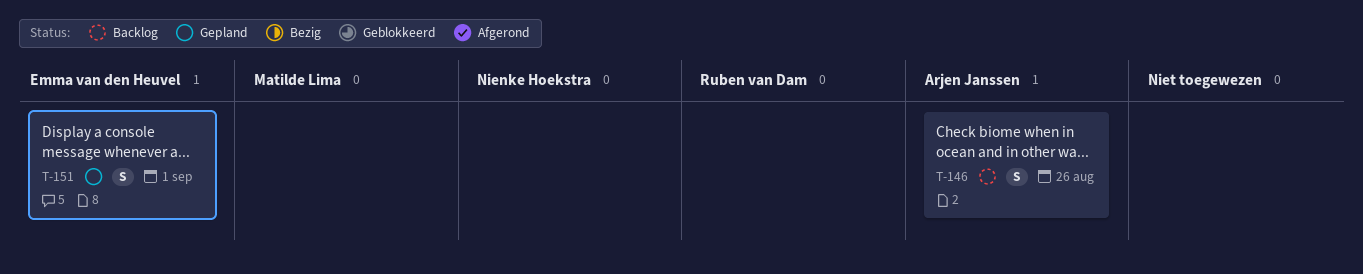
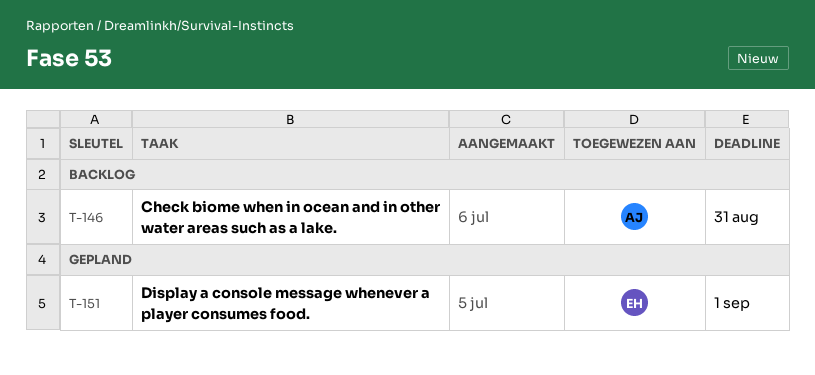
T-146, due: Aug 26 -> Aug 31

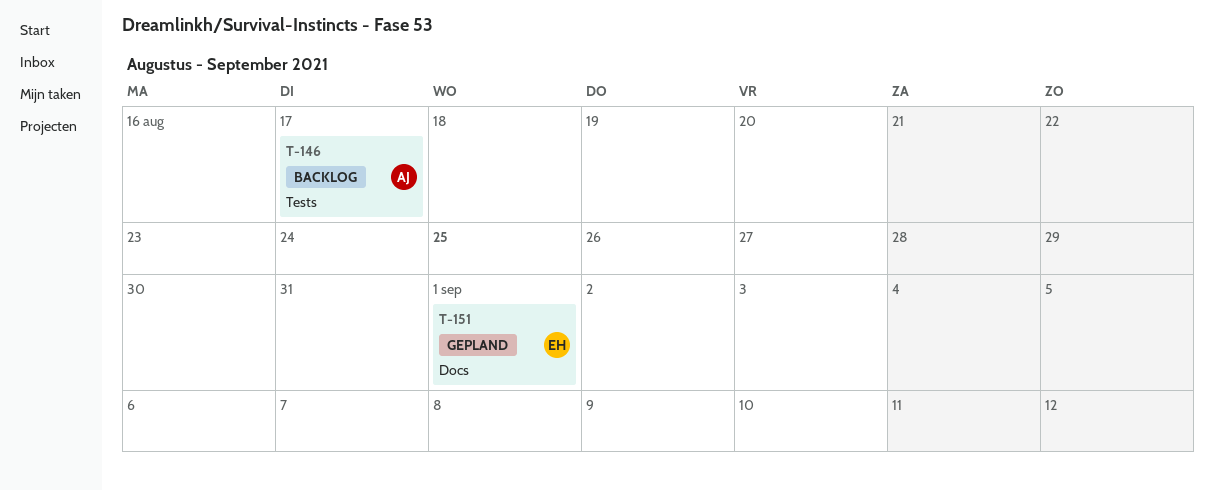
T-146, due: Aug 31 -> Aug 17

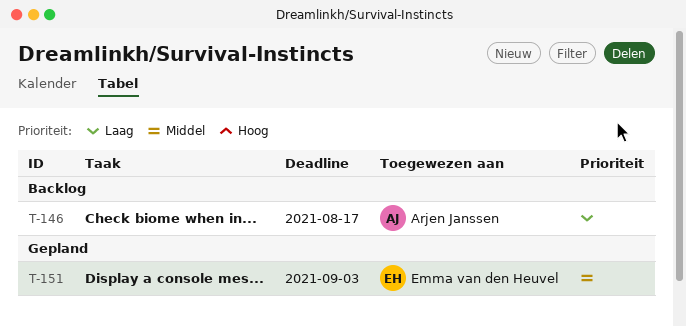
T-151, due: Sep 1 -> Sep 3

